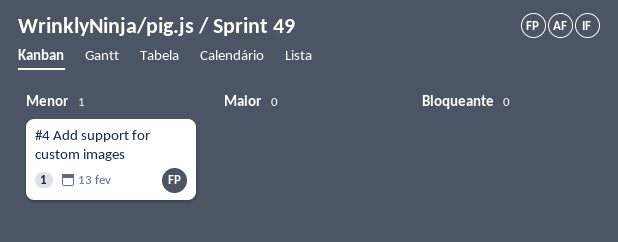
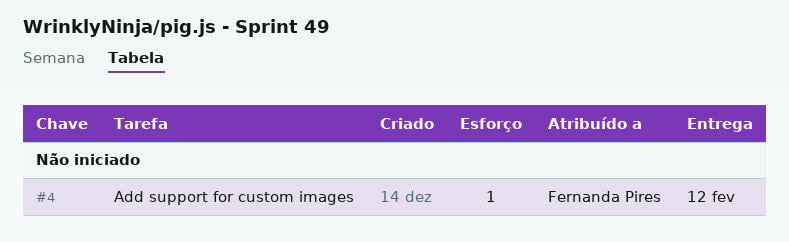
#4, due: Feb 13 -> Feb 12

